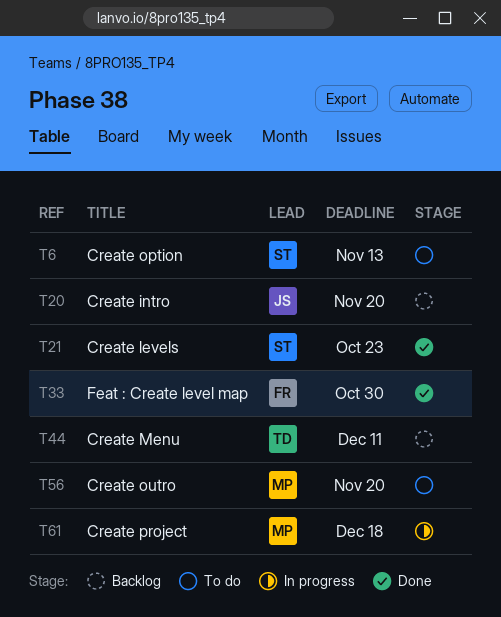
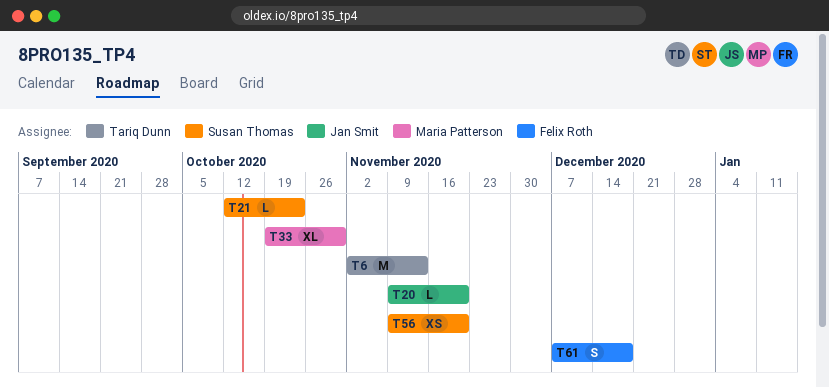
T6, owner: Susan Thomas -> Tariq Dunn
T33, owner: Felix Roth -> Maria Patterson
T44: present -> none
T56, owner: Maria Patterson -> Susan Thomas
T61, owner: Maria Patterson -> Felix Roth

